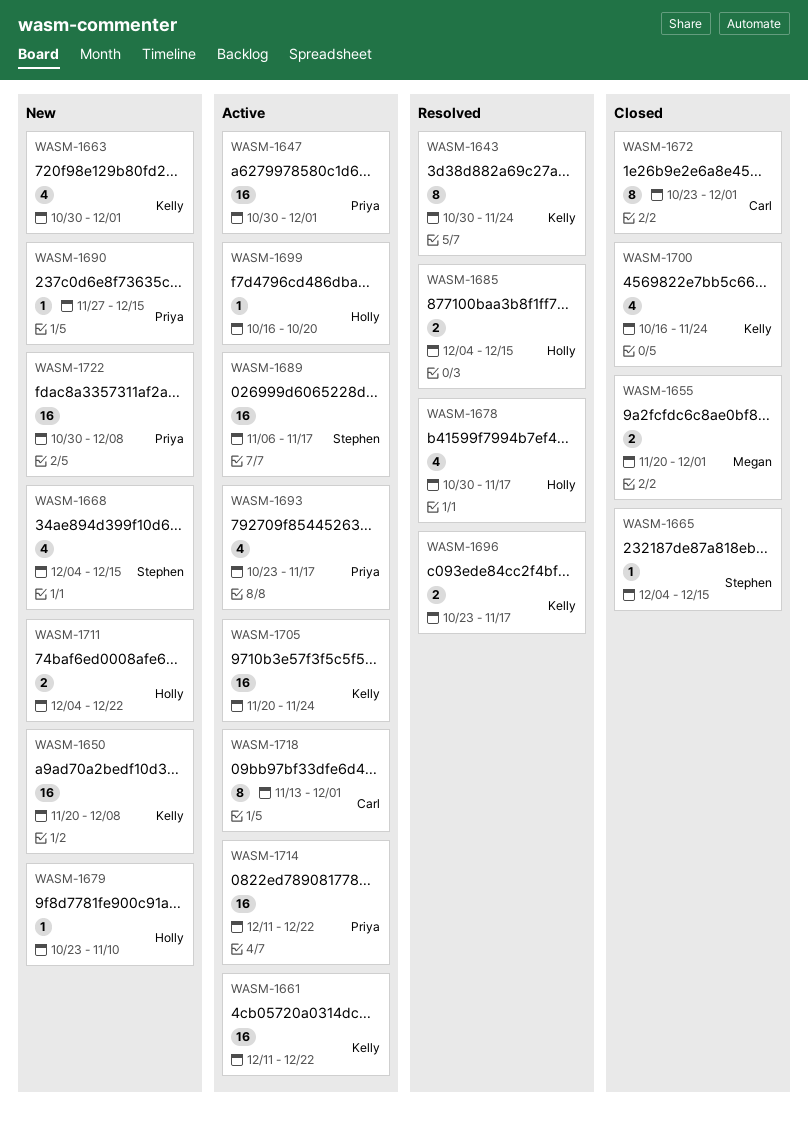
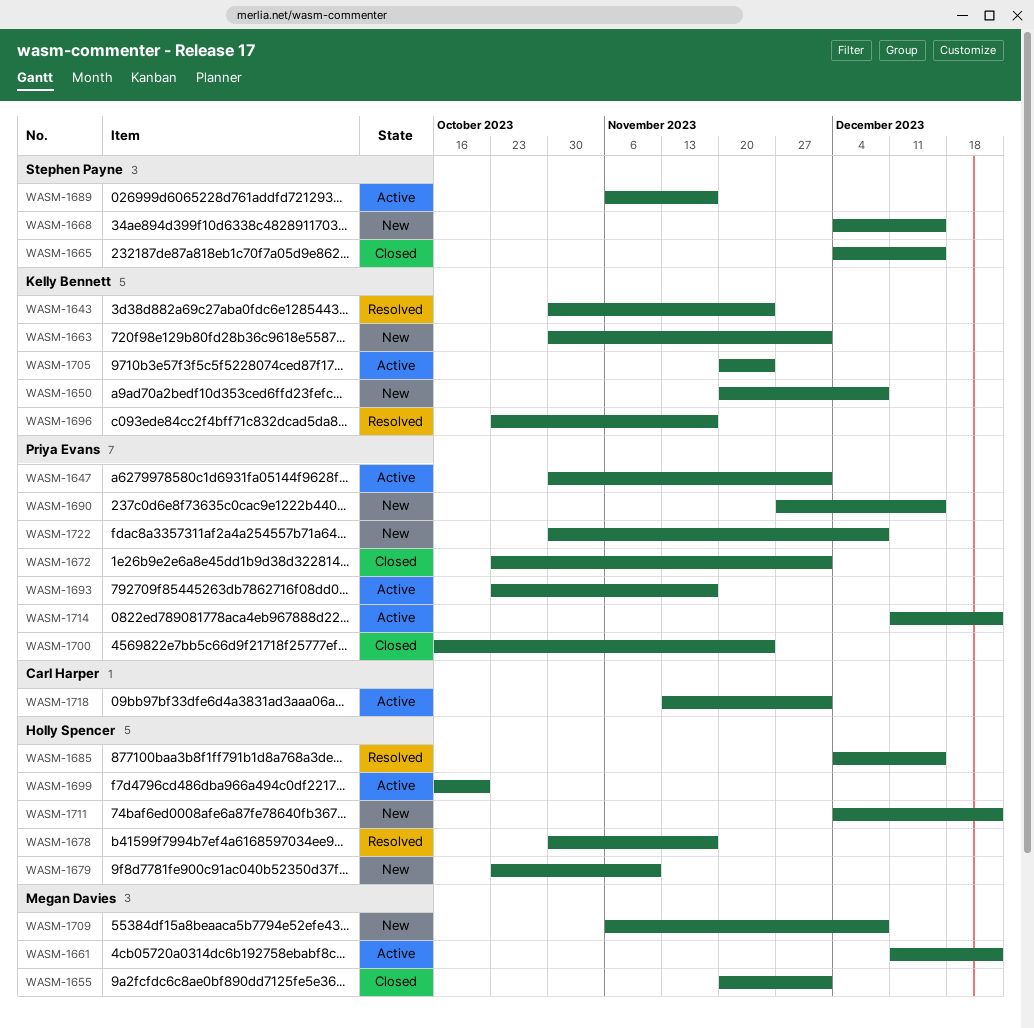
WASM-1661, owner: Kelly Bennett -> Megan Davies
WASM-1672, owner: Carl Harper -> Priya Evans
WASM-1700, owner: Kelly Bennett -> Priya Evans
WASM-1709: none -> present

